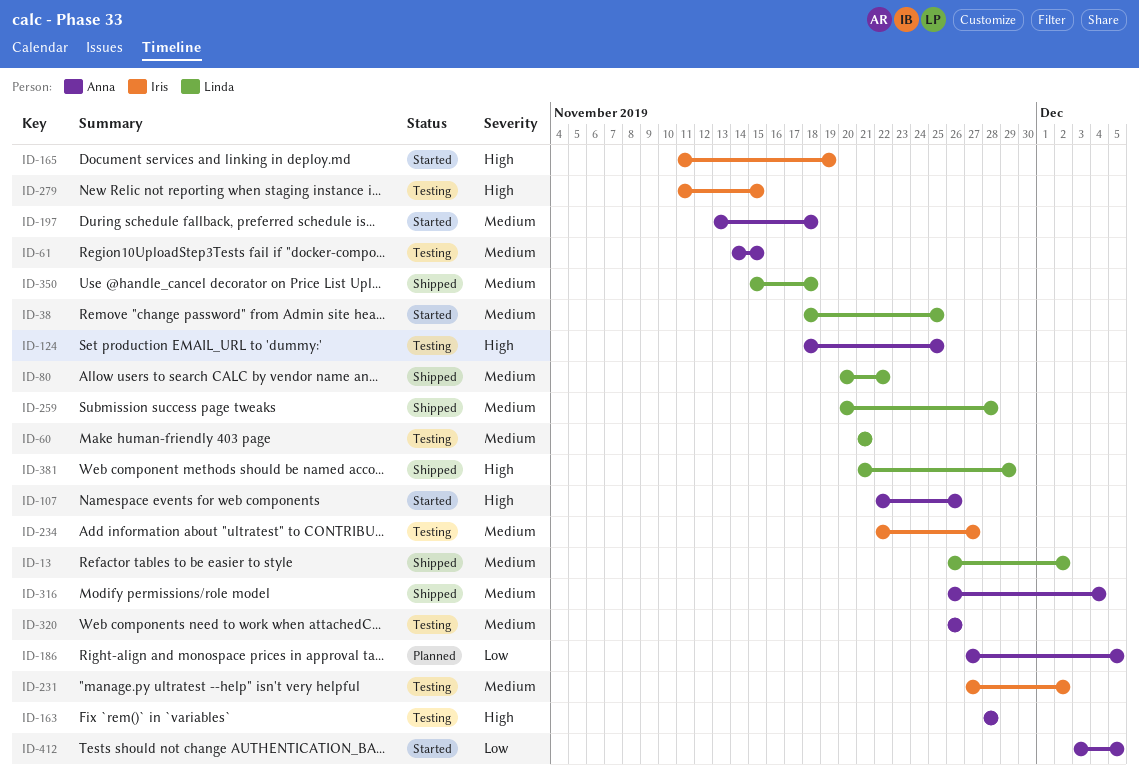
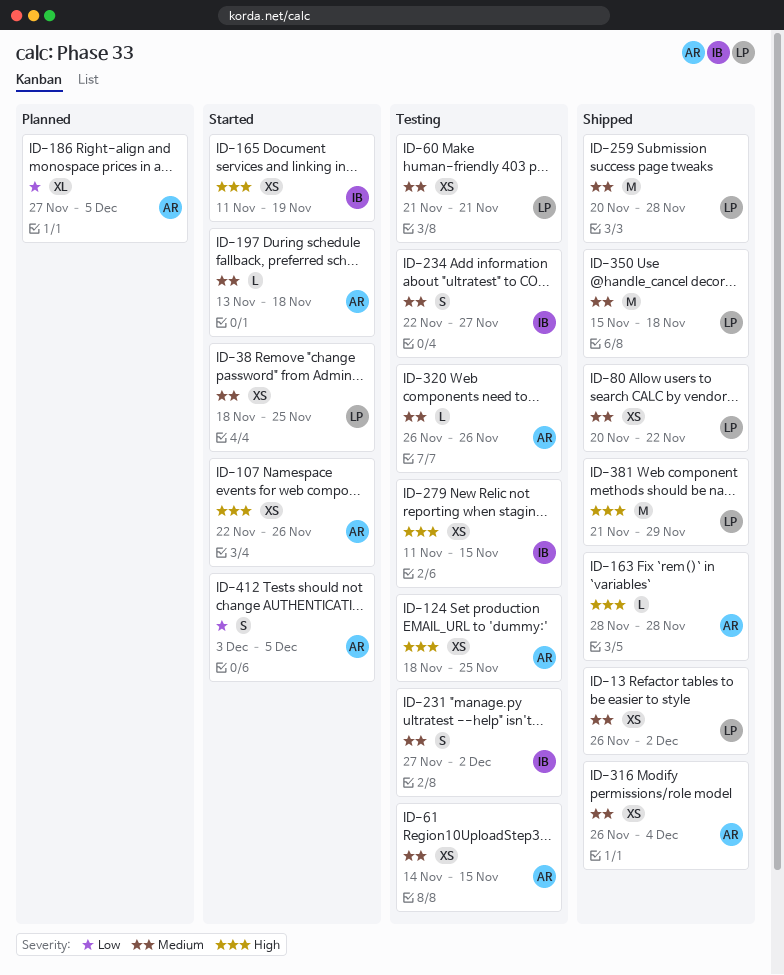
ID-163, status: Testing -> Shipped

